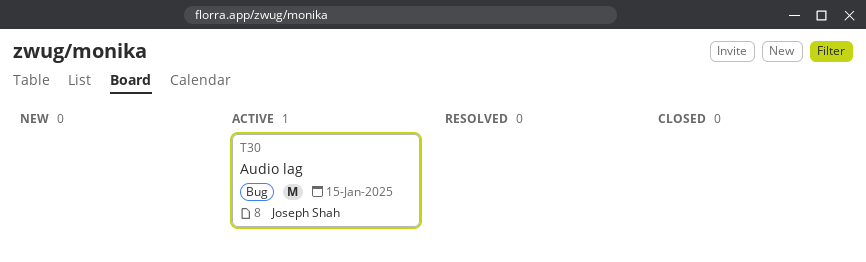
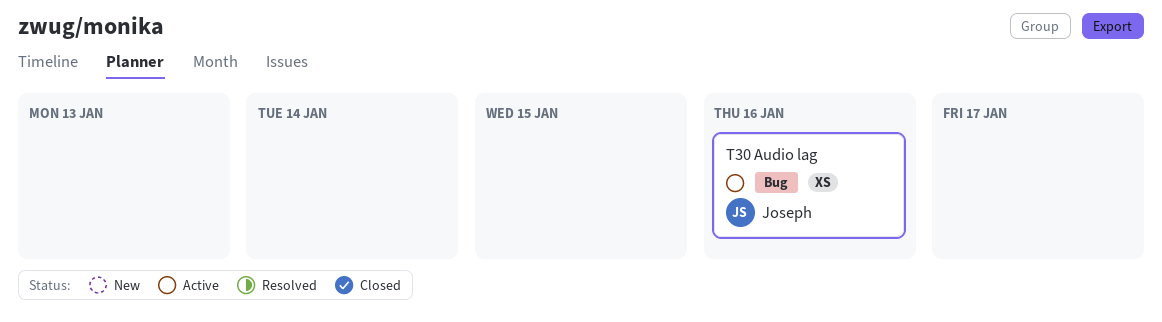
T30, estimate: M -> XS
T30, due: Jan 15 -> Jan 16

